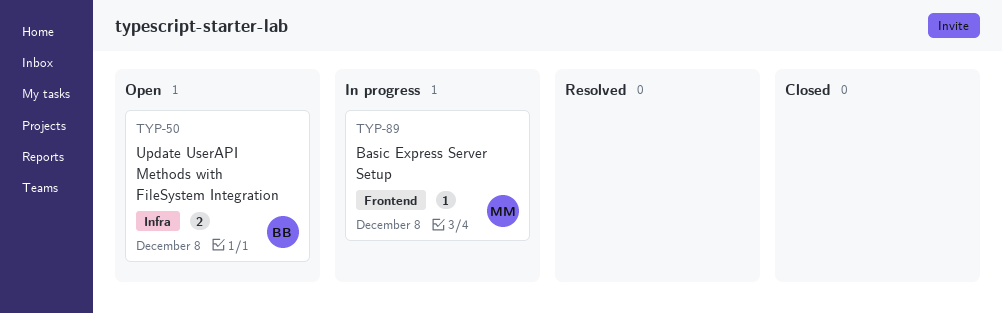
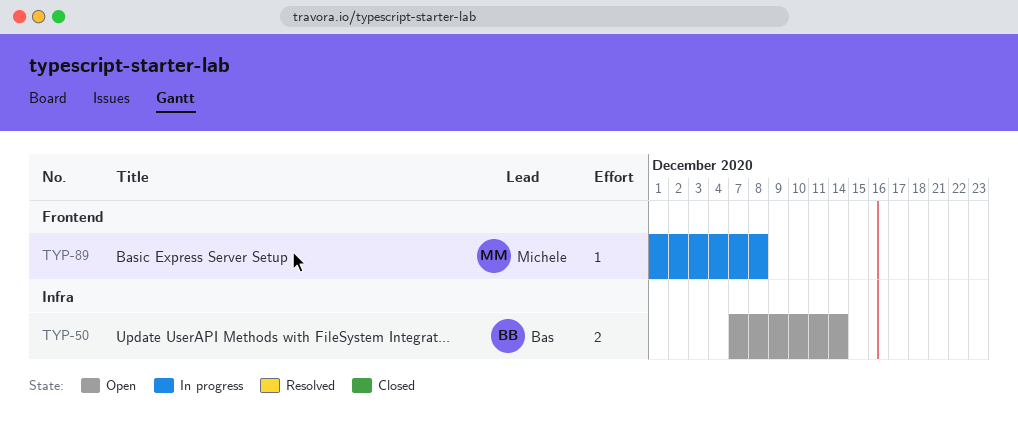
TYP-50, due: Dec 8 -> Dec 14

